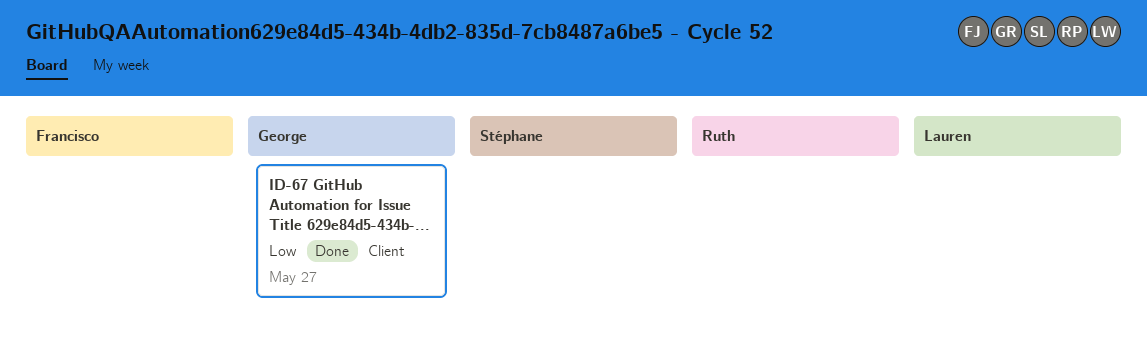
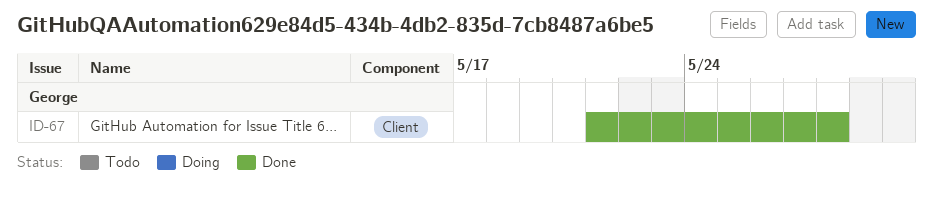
ID-67, due: May 27 -> May 28

